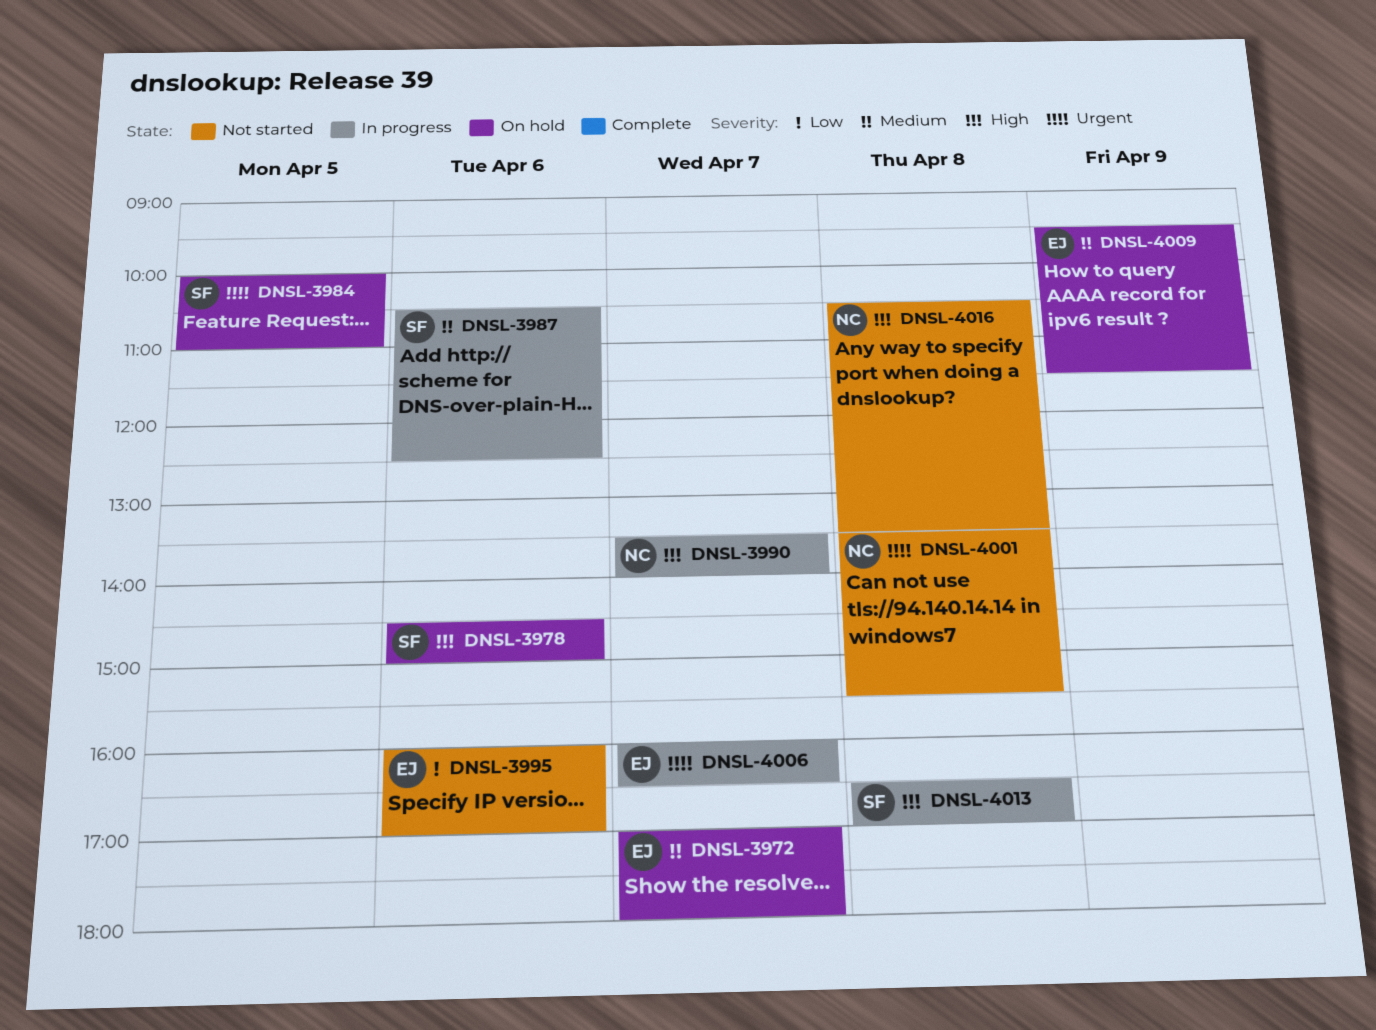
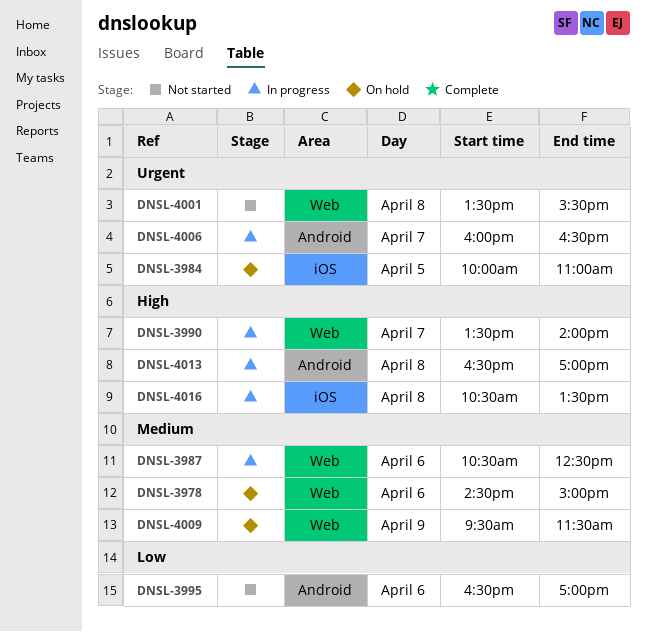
DNSL-3972: present -> none
DNSL-3978, priority: High -> Medium
DNSL-3995, begins: 16:00 -> 16:30
DNSL-4016, status: Not started -> In progress

